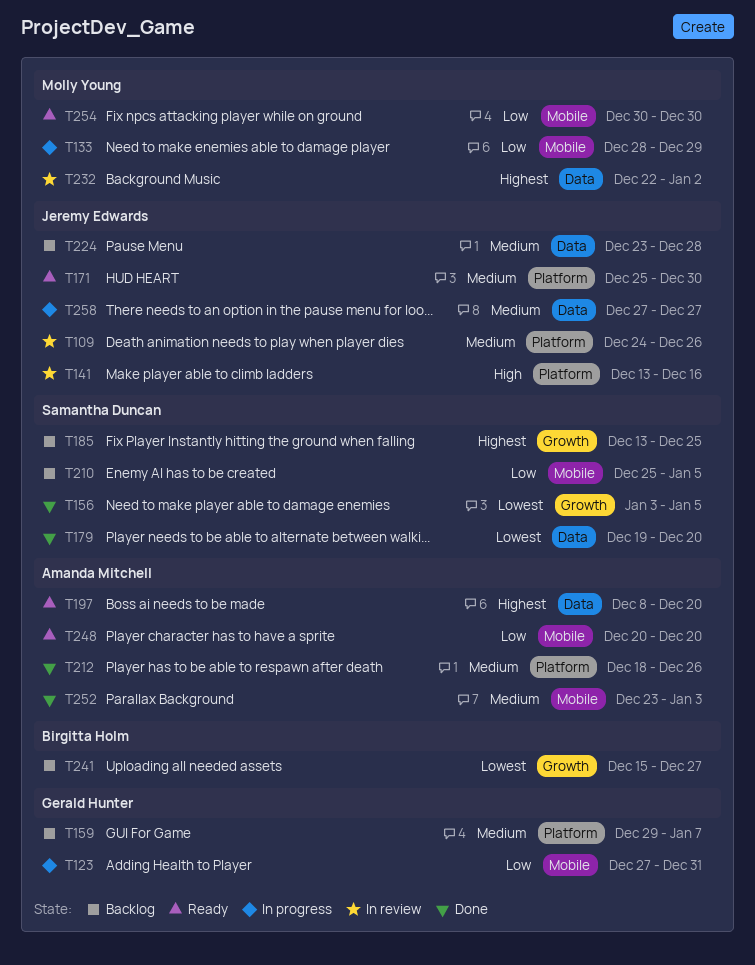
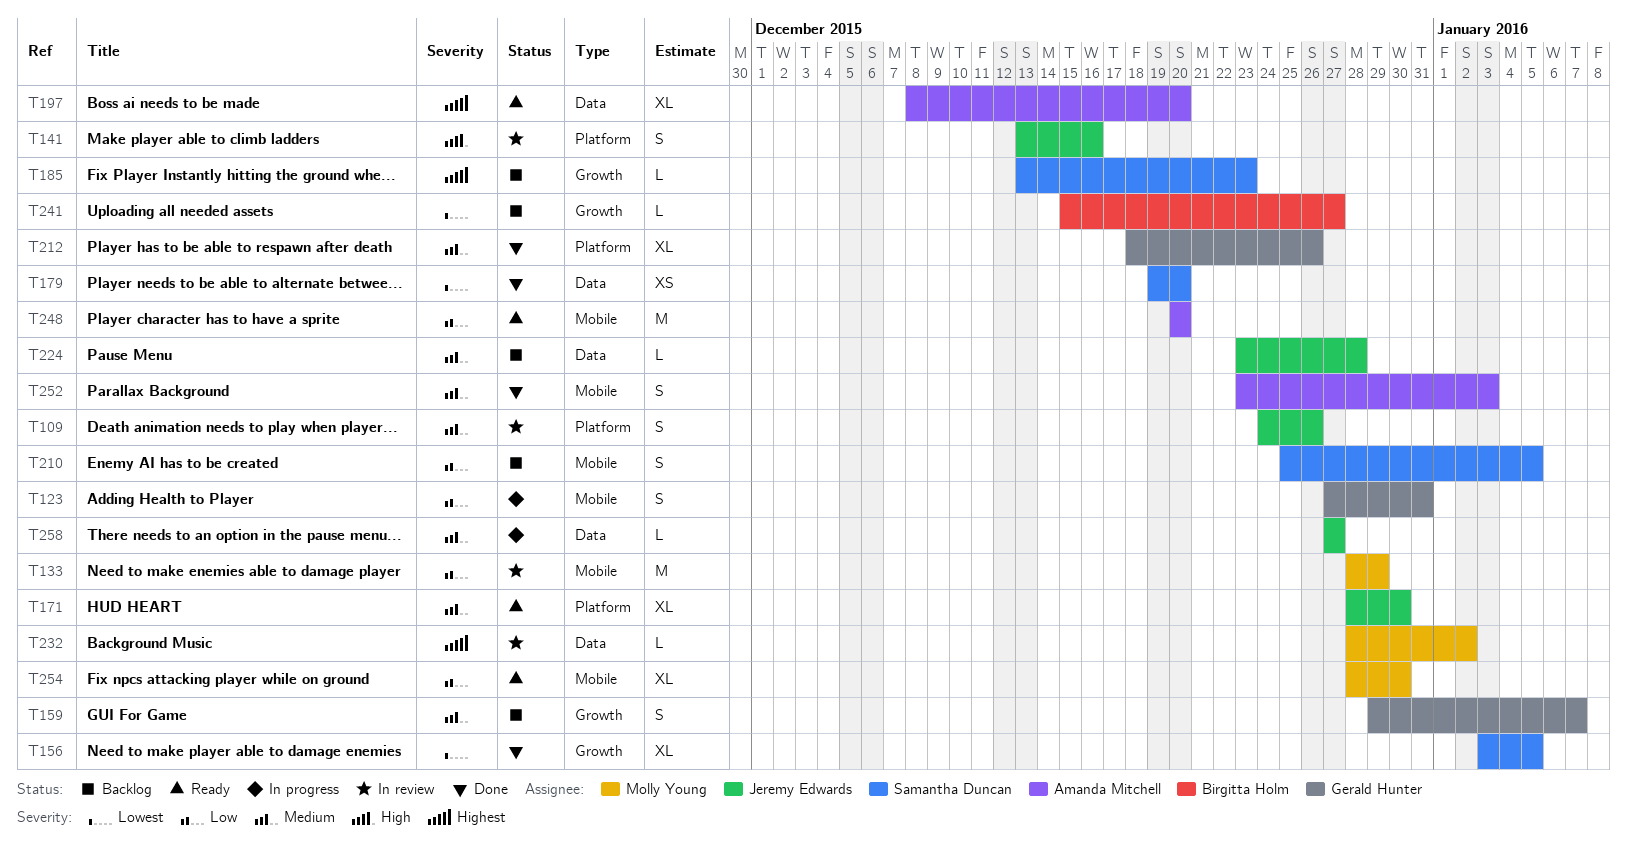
T133, status: In progress -> In review
T159, label: Platform -> Growth
T171, start: Dec 25 -> Dec 28
T185, due: Dec 25 -> Dec 23
T212, owner: Amanda Mitchell -> Gerald Hunter
T232, start: Dec 22 -> Dec 28
T254, start: Dec 30 -> Dec 28

